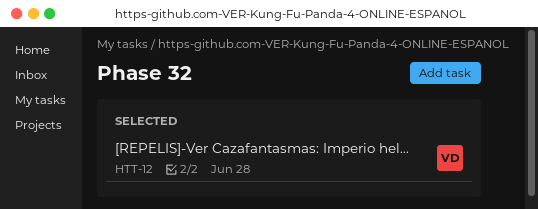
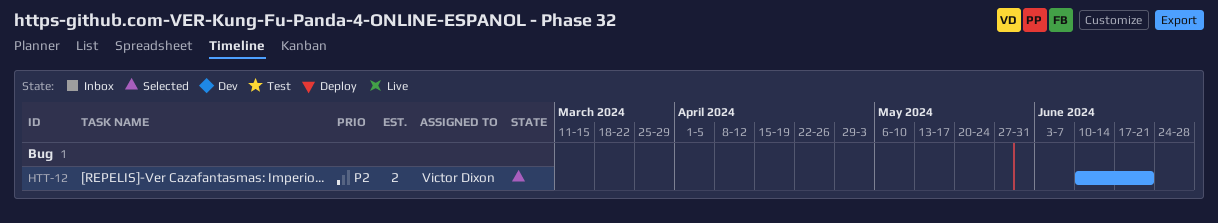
HTT-12, due: Jun 28 -> Jun 21

